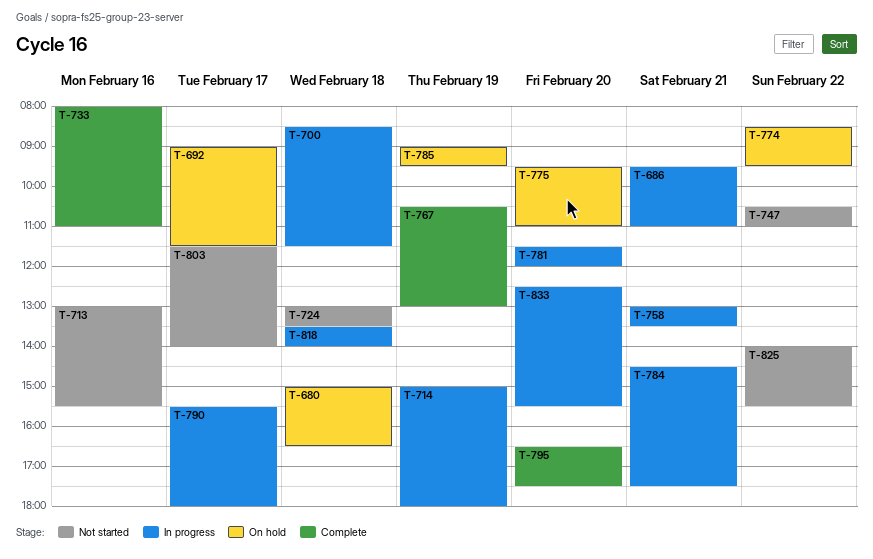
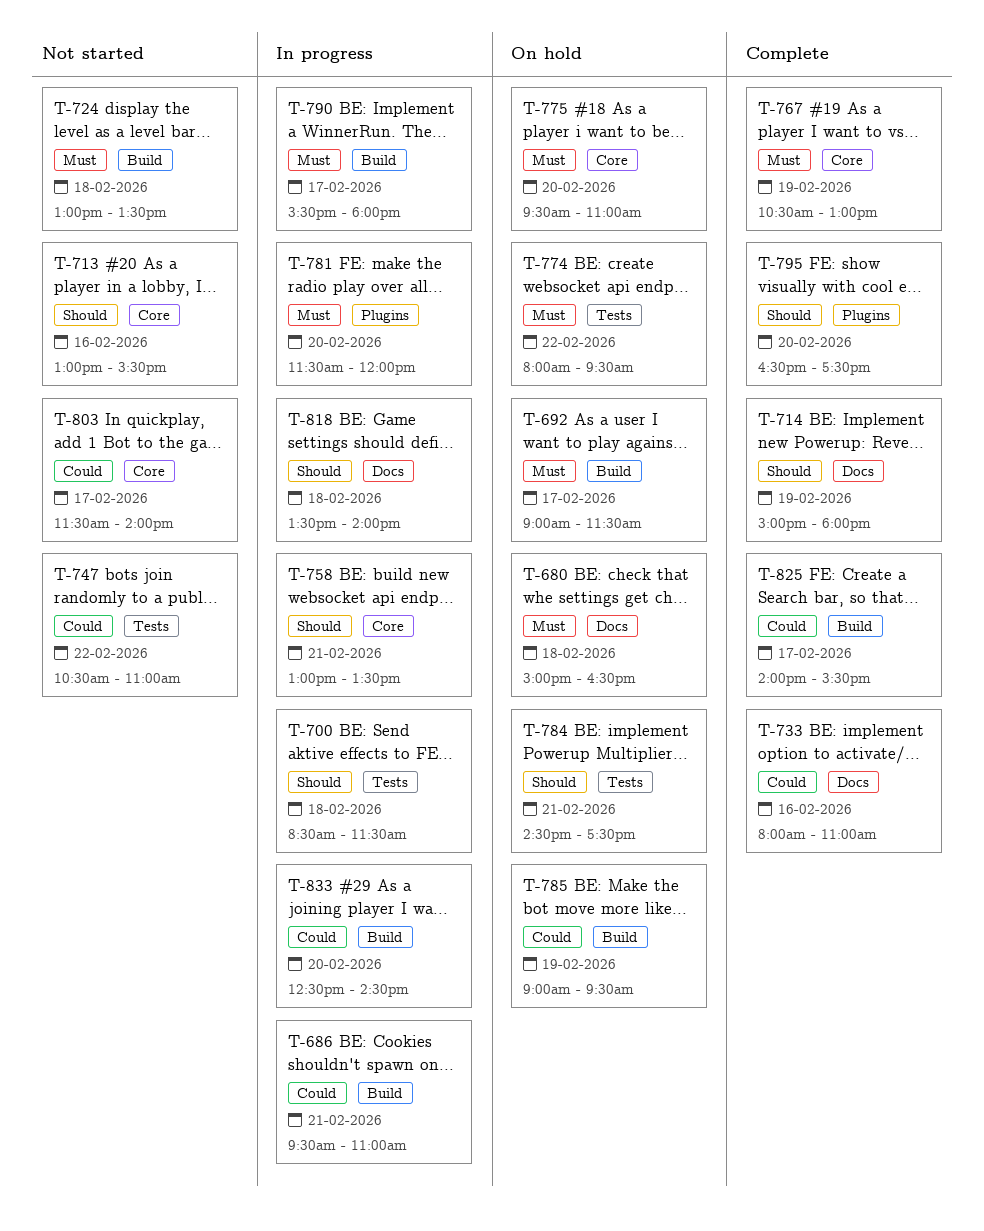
T-714, status: In progress -> Complete
T-774, begins: 08:30 -> 08:00
T-784, status: In progress -> On hold
T-825, status: Not started -> Complete
T-825, day: Feb 22 -> Feb 17
T-833, ends: 15:30 -> 14:30

